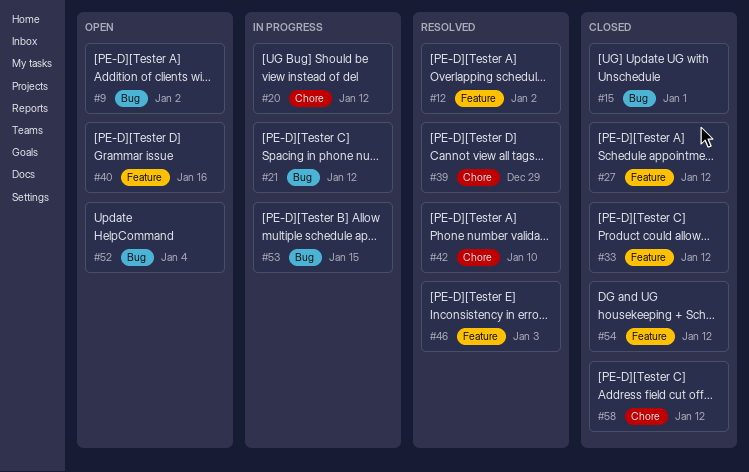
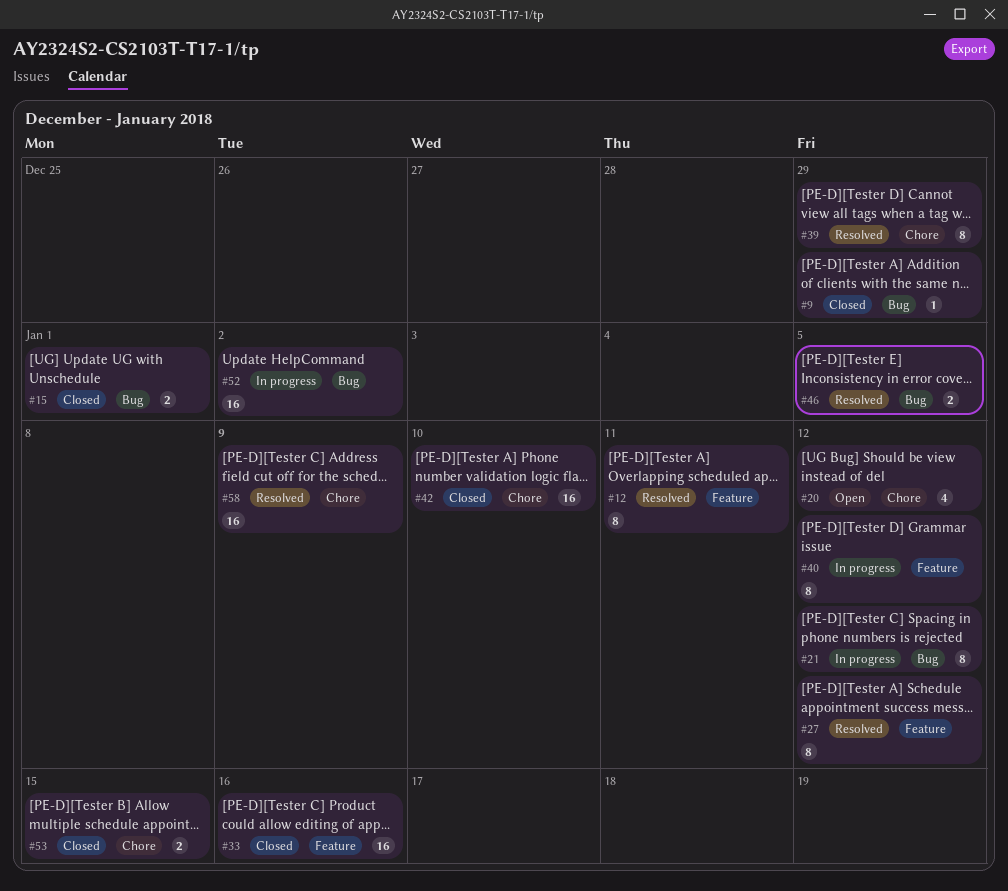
#9, status: Open -> Closed
#9, due: Jan 2 -> Dec 29
#12, due: Jan 2 -> Jan 11
#20, status: In progress -> Open
#27, status: Closed -> Resolved
#33, due: Jan 12 -> Jan 16
#40, status: Open -> In progress
#40, due: Jan 16 -> Jan 12
#42, status: Resolved -> Closed
#46, label: Feature -> Bug
#46, due: Jan 3 -> Jan 5
#52, status: Open -> In progress
#52, due: Jan 4 -> Jan 2
#53, status: In progress -> Closed
#53, label: Bug -> Chore
#54: present -> none
#58, status: Closed -> Resolved
#58, due: Jan 12 -> Jan 9

